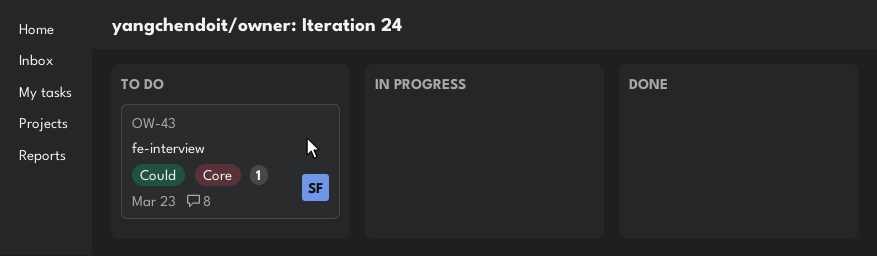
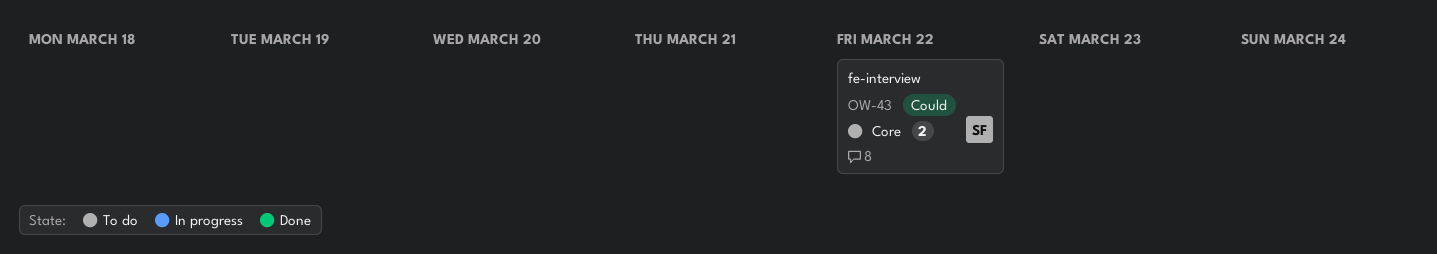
OW-43, estimate: 1 -> 2
OW-43, due: Mar 23 -> Mar 22

